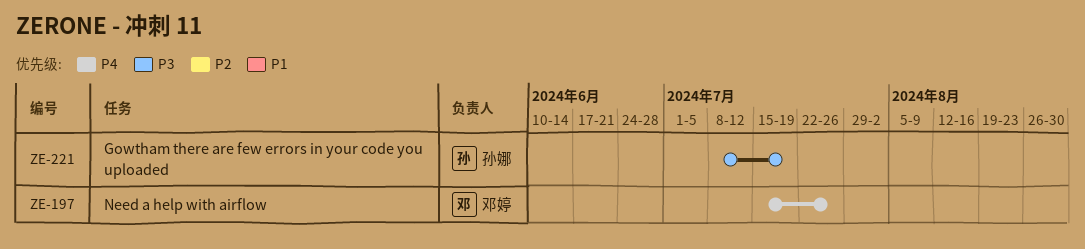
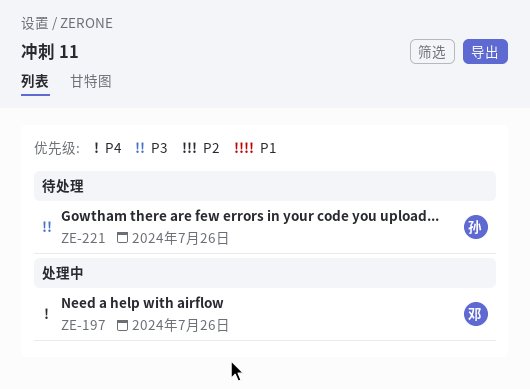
ZE-221, due: Jul 19 -> Jul 26

